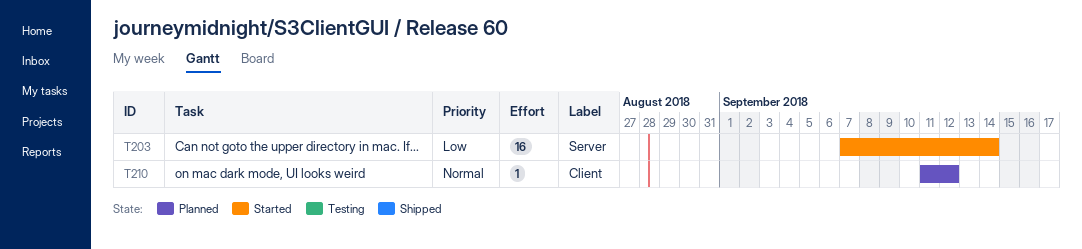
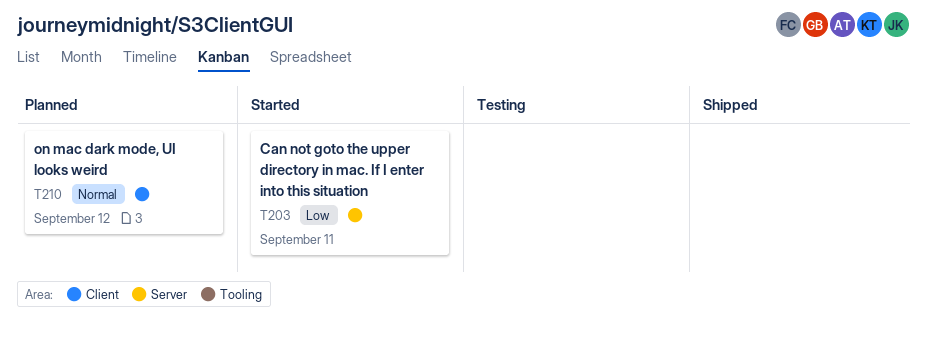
T203, due: Sep 14 -> Sep 11

